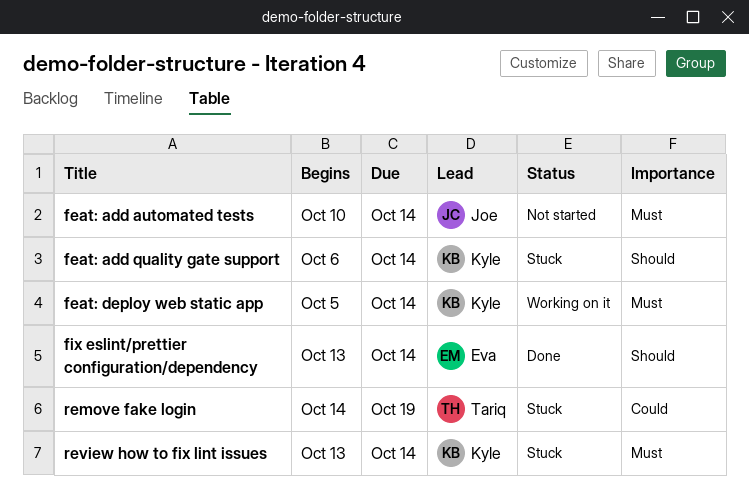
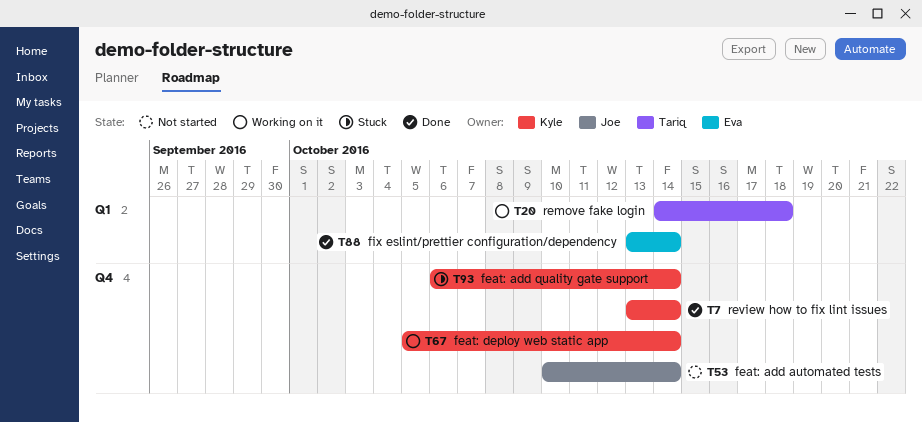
remove fake login, status: Stuck -> Working on it
remove fake login, due: Oct 19 -> Oct 18
review how to fix lint issues, status: Stuck -> Done

